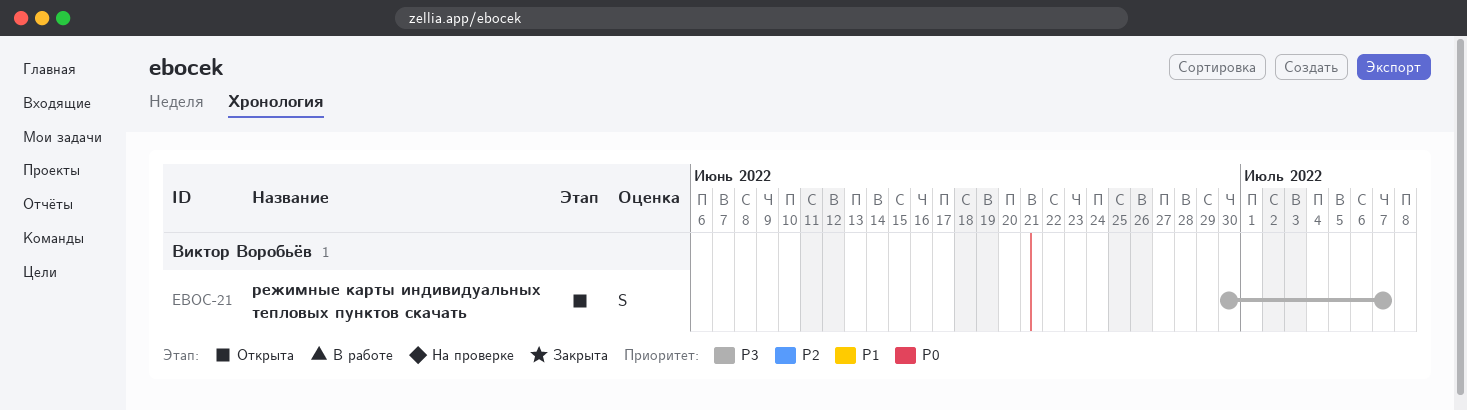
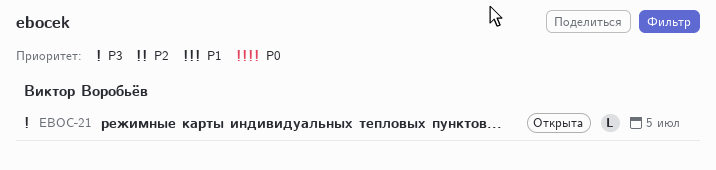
EBOC-21, estimate: S -> L
EBOC-21, due: Jul 7 -> Jul 5

